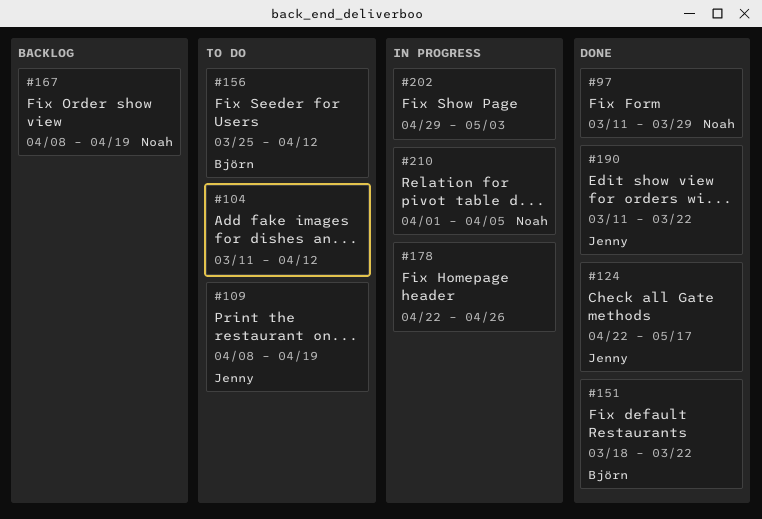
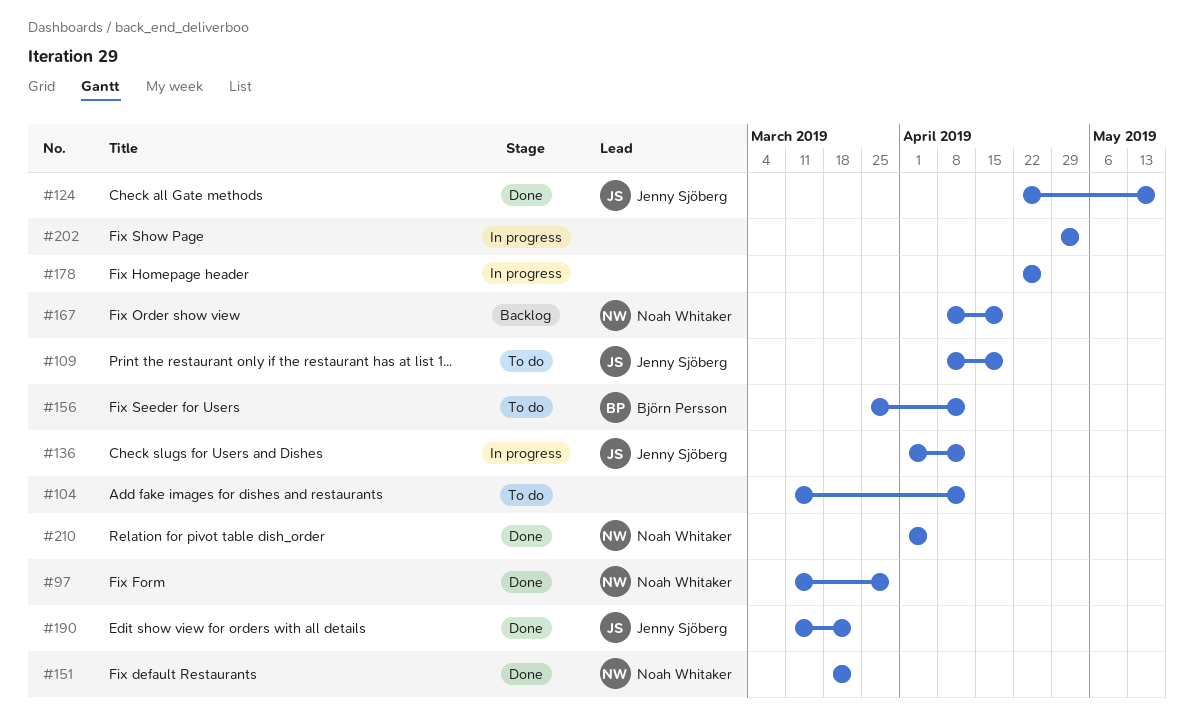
#136: none -> present
#151, owner: Björn Persson -> Noah Whitaker
#210, status: In progress -> Done

